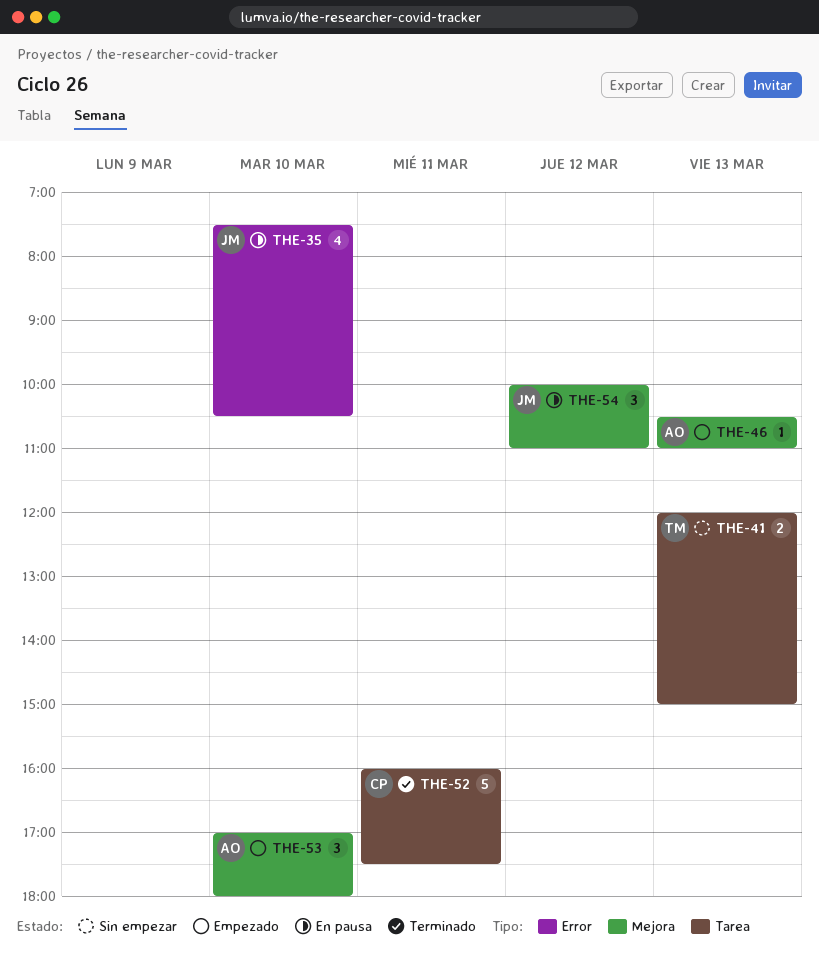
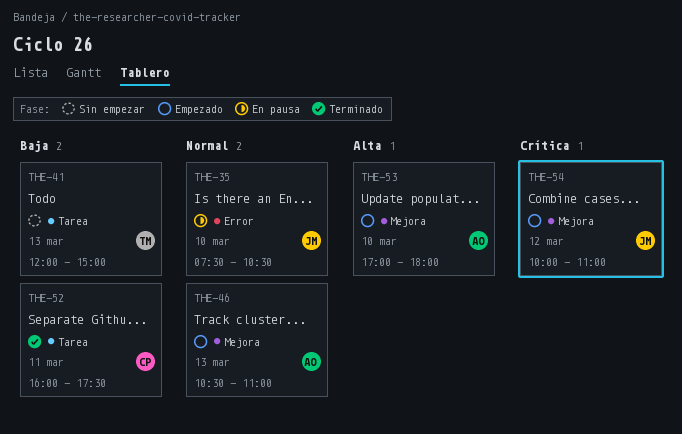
THE-54, status: En pausa -> Empezado

